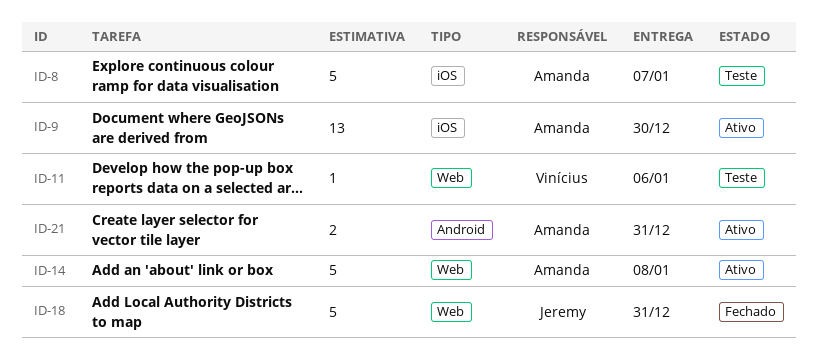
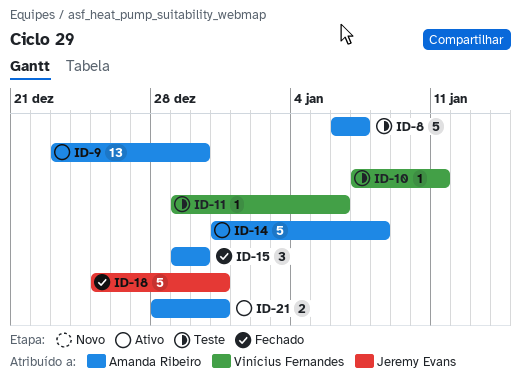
ID-10: none -> present
ID-15: none -> present

